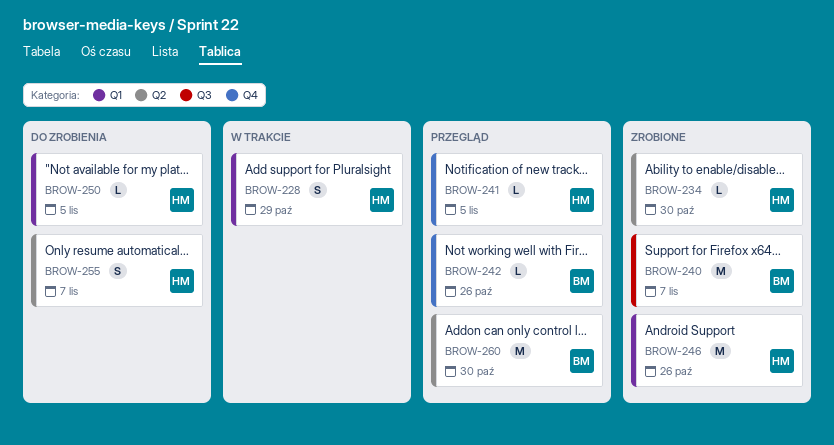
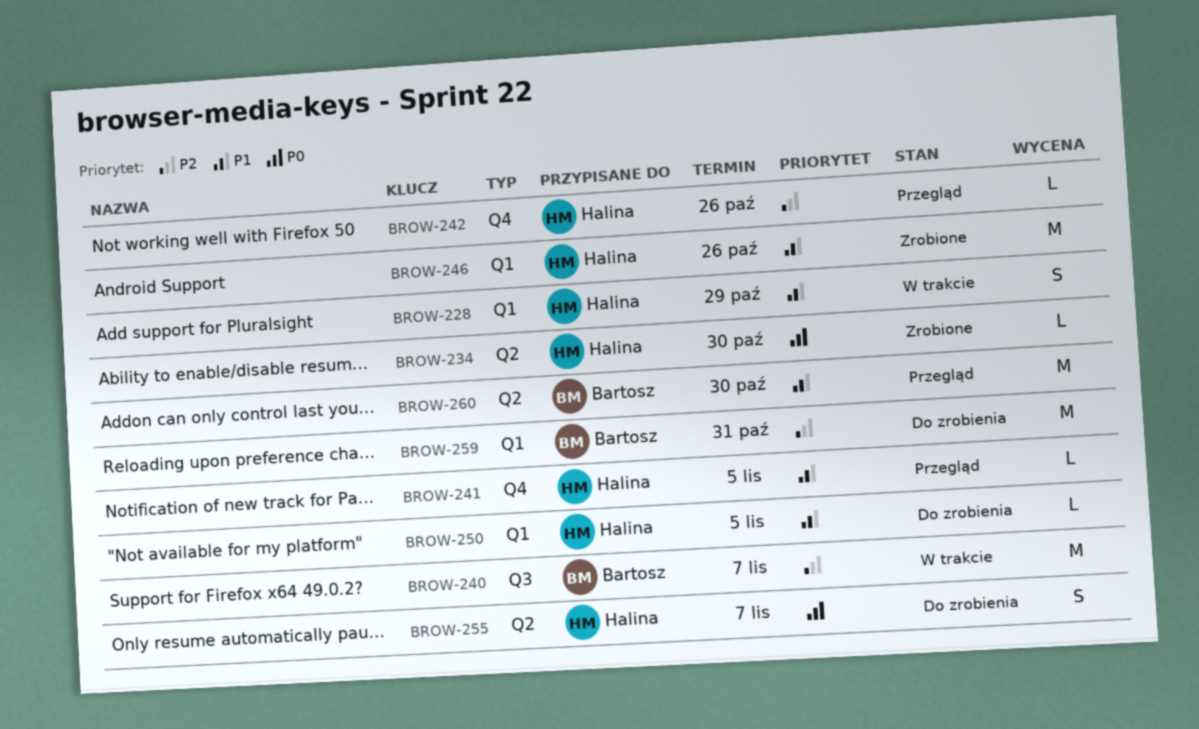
BROW-240, status: Zrobione -> W trakcie
BROW-242, owner: Bartosz -> Halina
BROW-259: none -> present

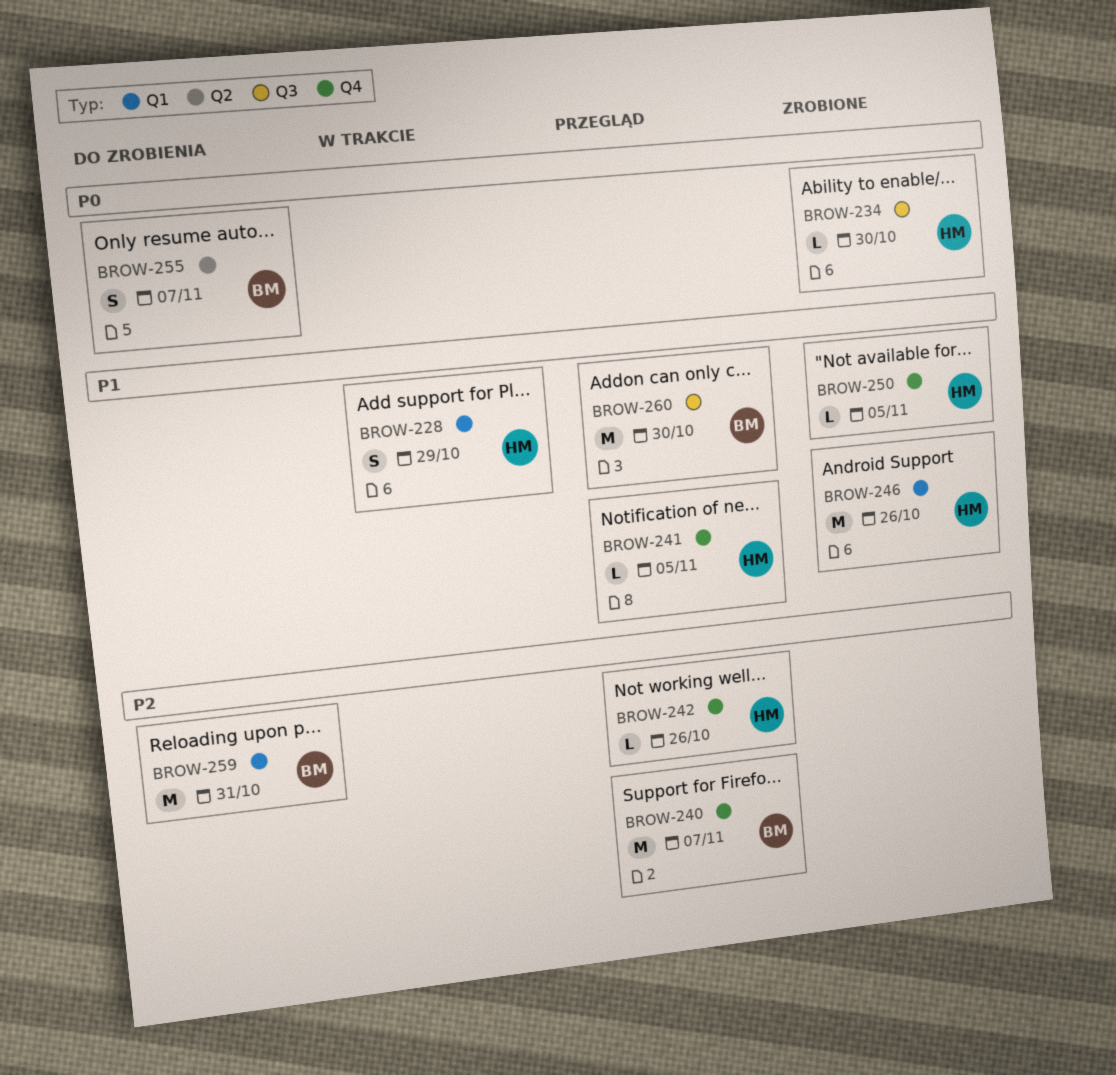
BROW-234, label: Q2 -> Q3
BROW-240, status: W trakcie -> Przegląd
BROW-240, label: Q3 -> Q4
BROW-250, status: Do zrobienia -> Zrobione
BROW-250, label: Q1 -> Q4
BROW-255, owner: Halina -> Bartosz
BROW-260, label: Q2 -> Q3

